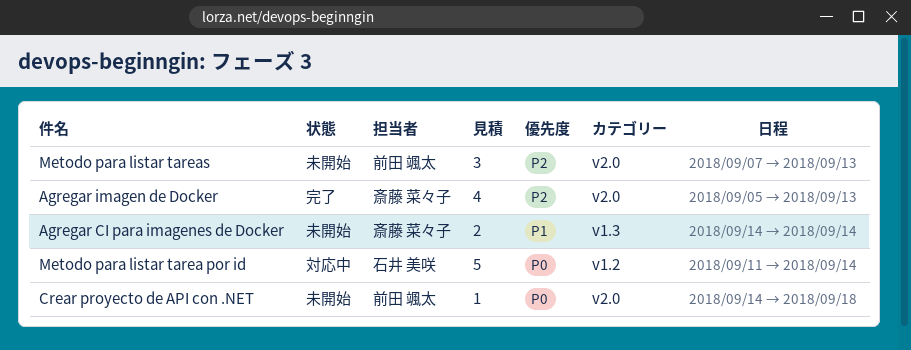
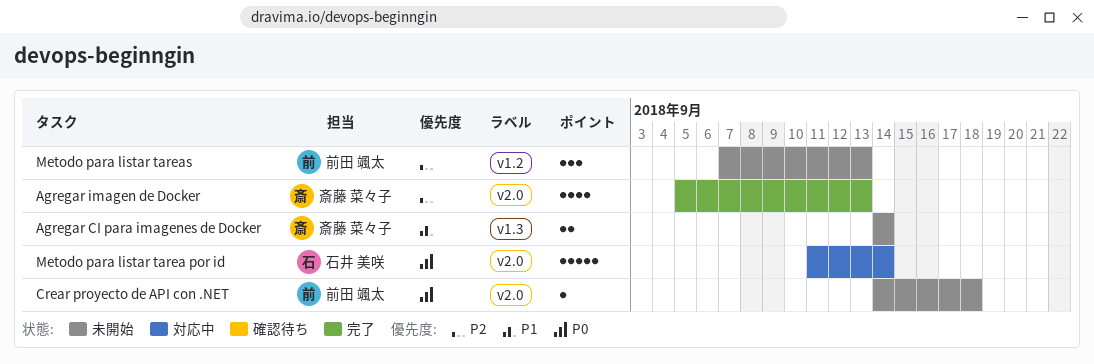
Metodo para listar tarea por id, label: v1.2 -> v2.0
Metodo para listar tareas, label: v2.0 -> v1.2

